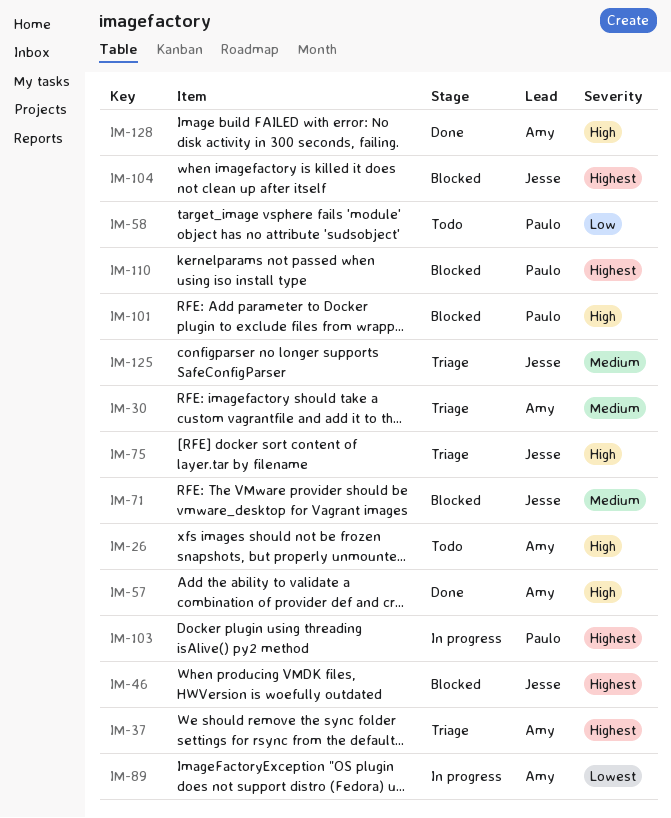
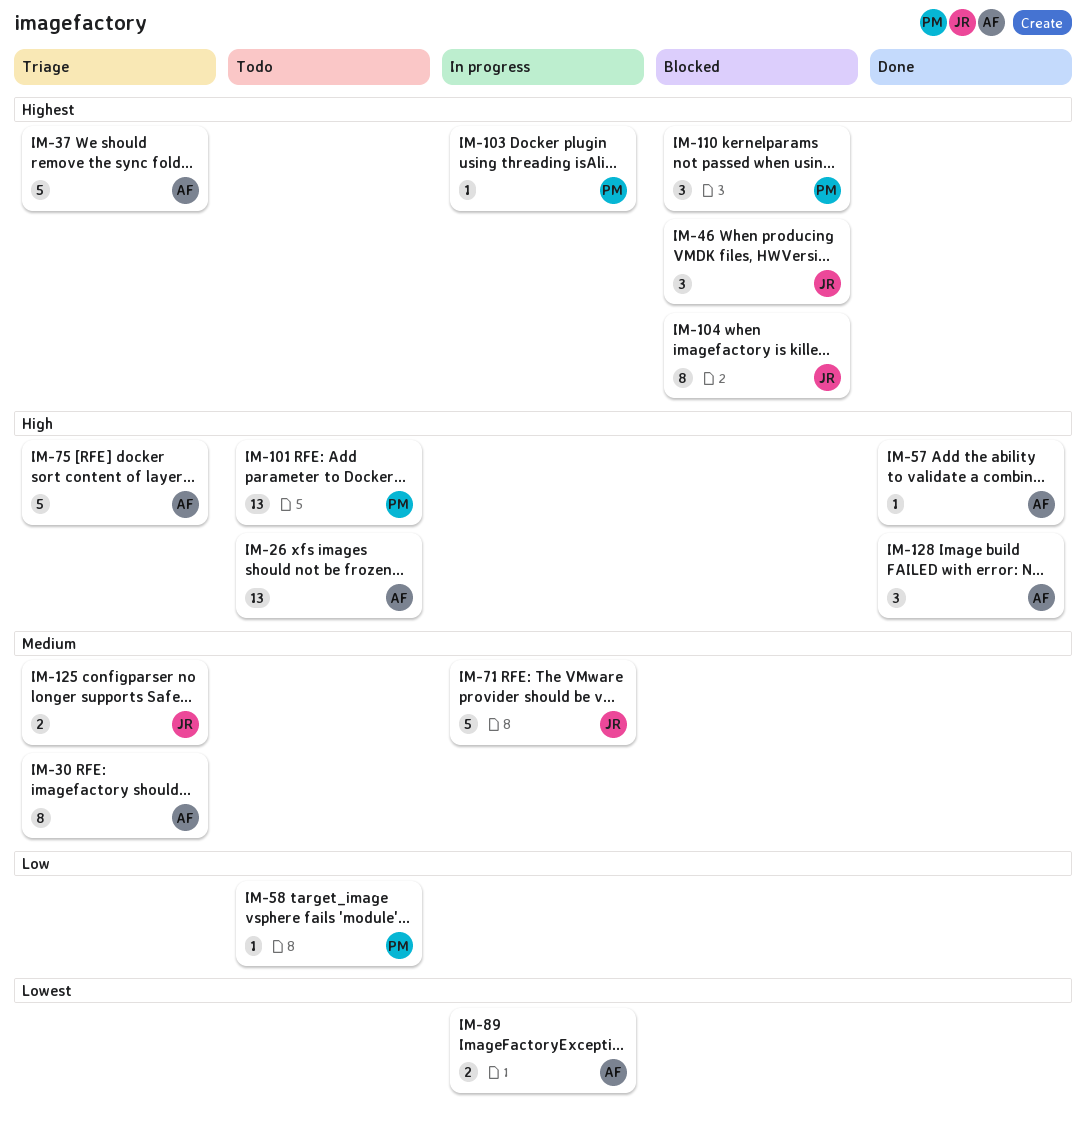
IM-71, status: Blocked -> In progress
IM-75, owner: Jesse -> Amy
IM-101, status: Blocked -> Todo

